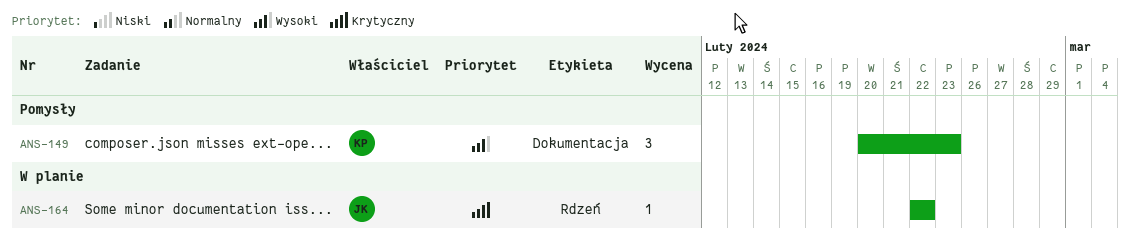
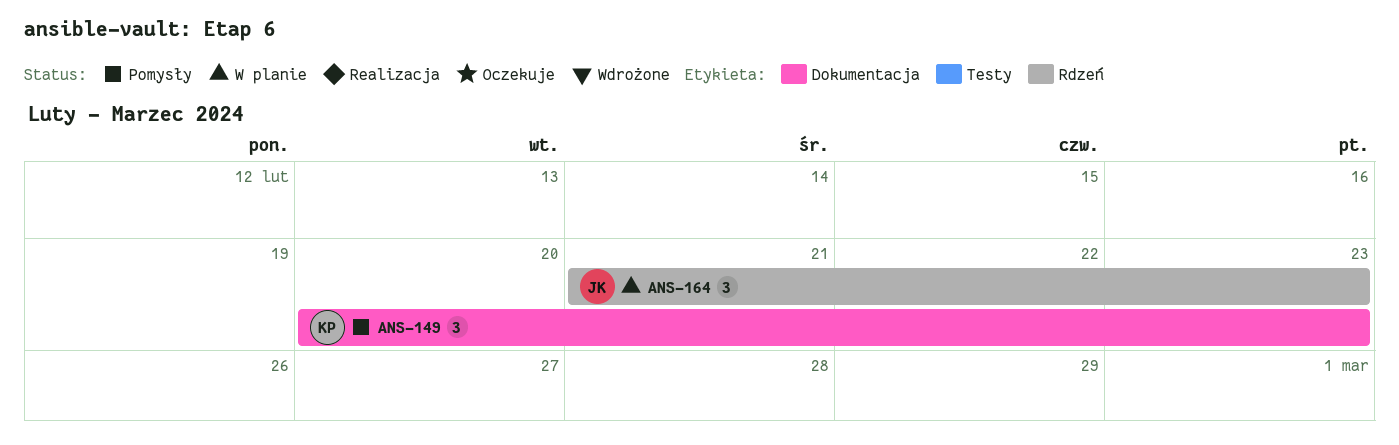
ANS-164, estimate: 1 -> 3
ANS-164, start: Feb 22 -> Feb 21
ANS-164, due: Feb 22 -> Feb 23

